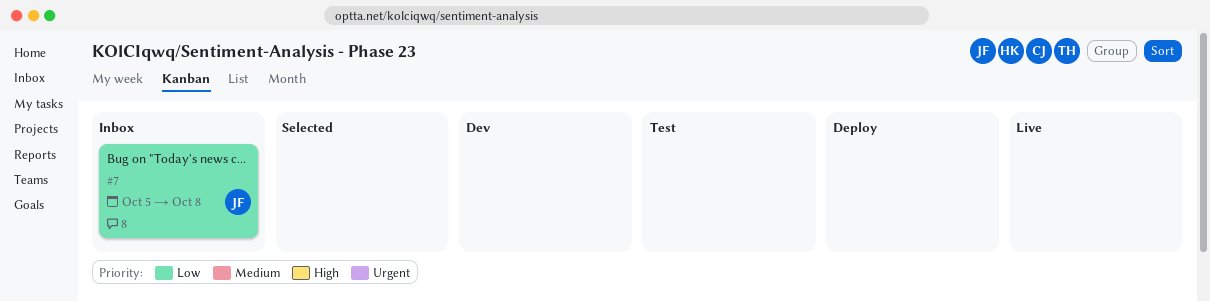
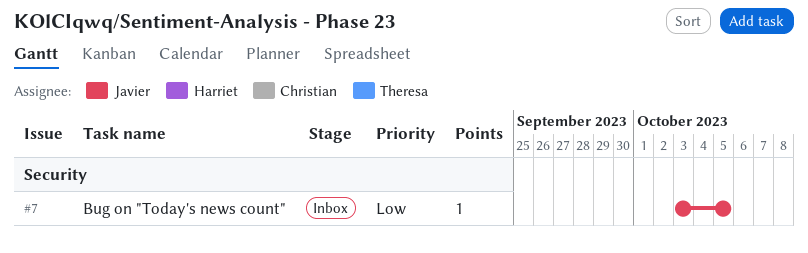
#7, start: Oct 5 -> Oct 3
#7, due: Oct 8 -> Oct 5

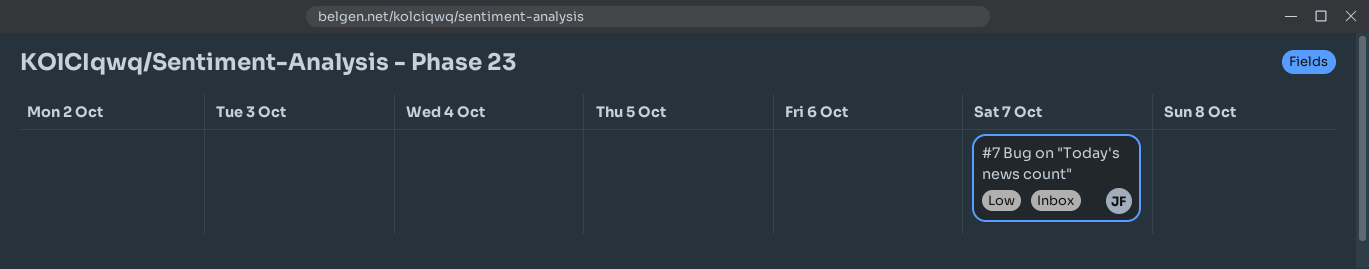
#7, due: Oct 5 -> Oct 7

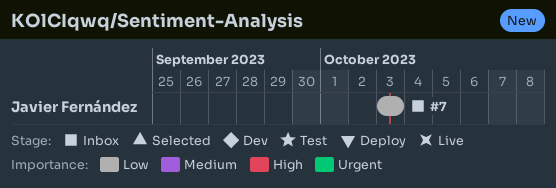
#7, due: Oct 7 -> Oct 3

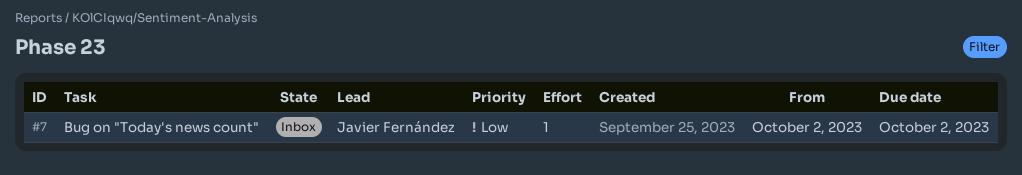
#7, start: Oct 3 -> Oct 2
#7, due: Oct 3 -> Oct 2

